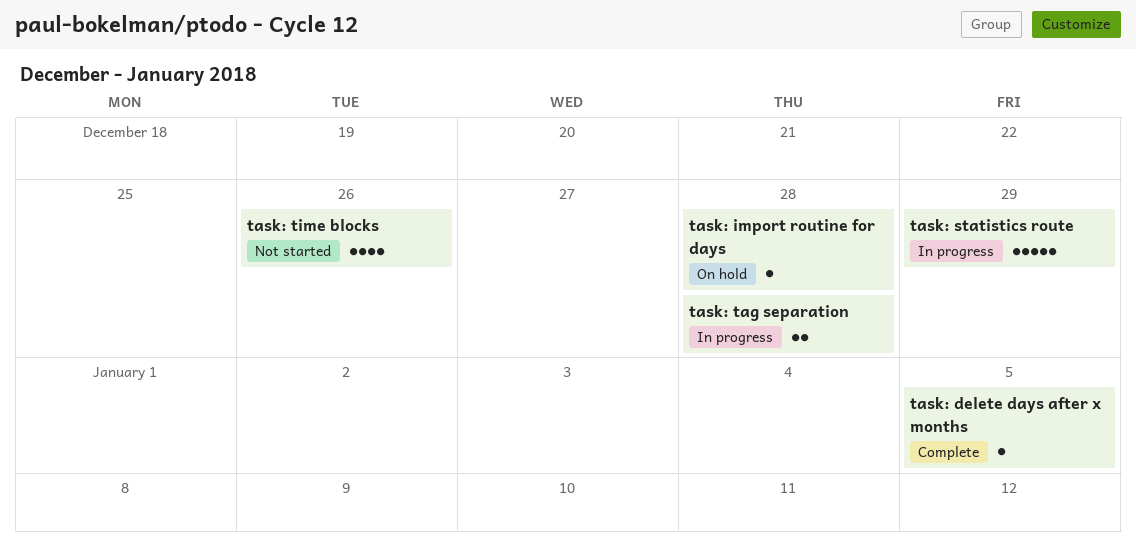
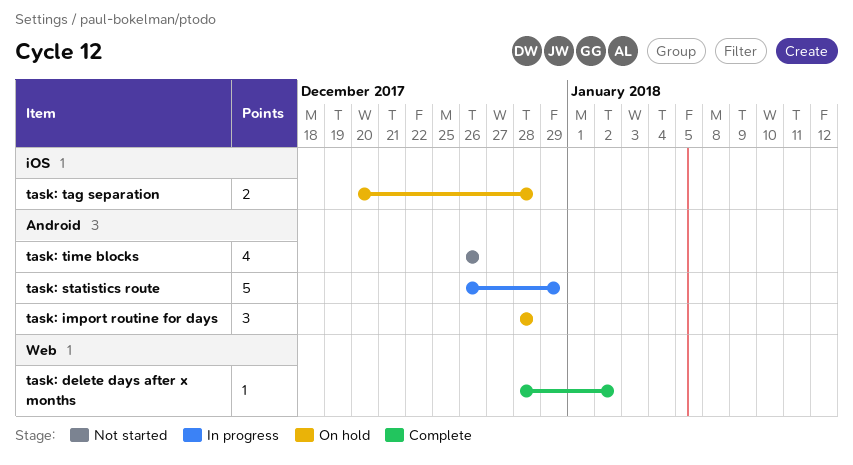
task: delete days after x months, due: Jan 5 -> Jan 2
task: import routine for days, estimate: 1 -> 3
task: tag separation, status: In progress -> On hold

